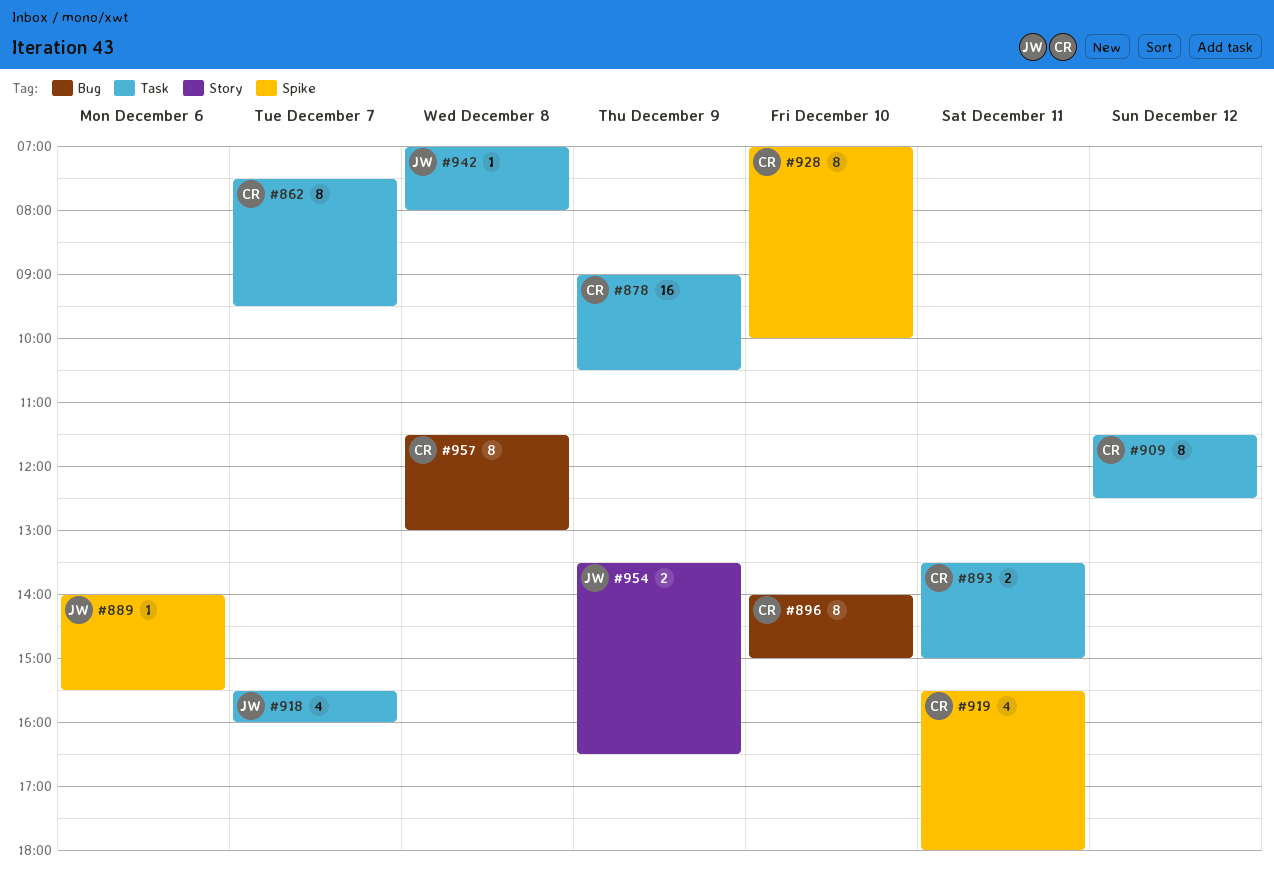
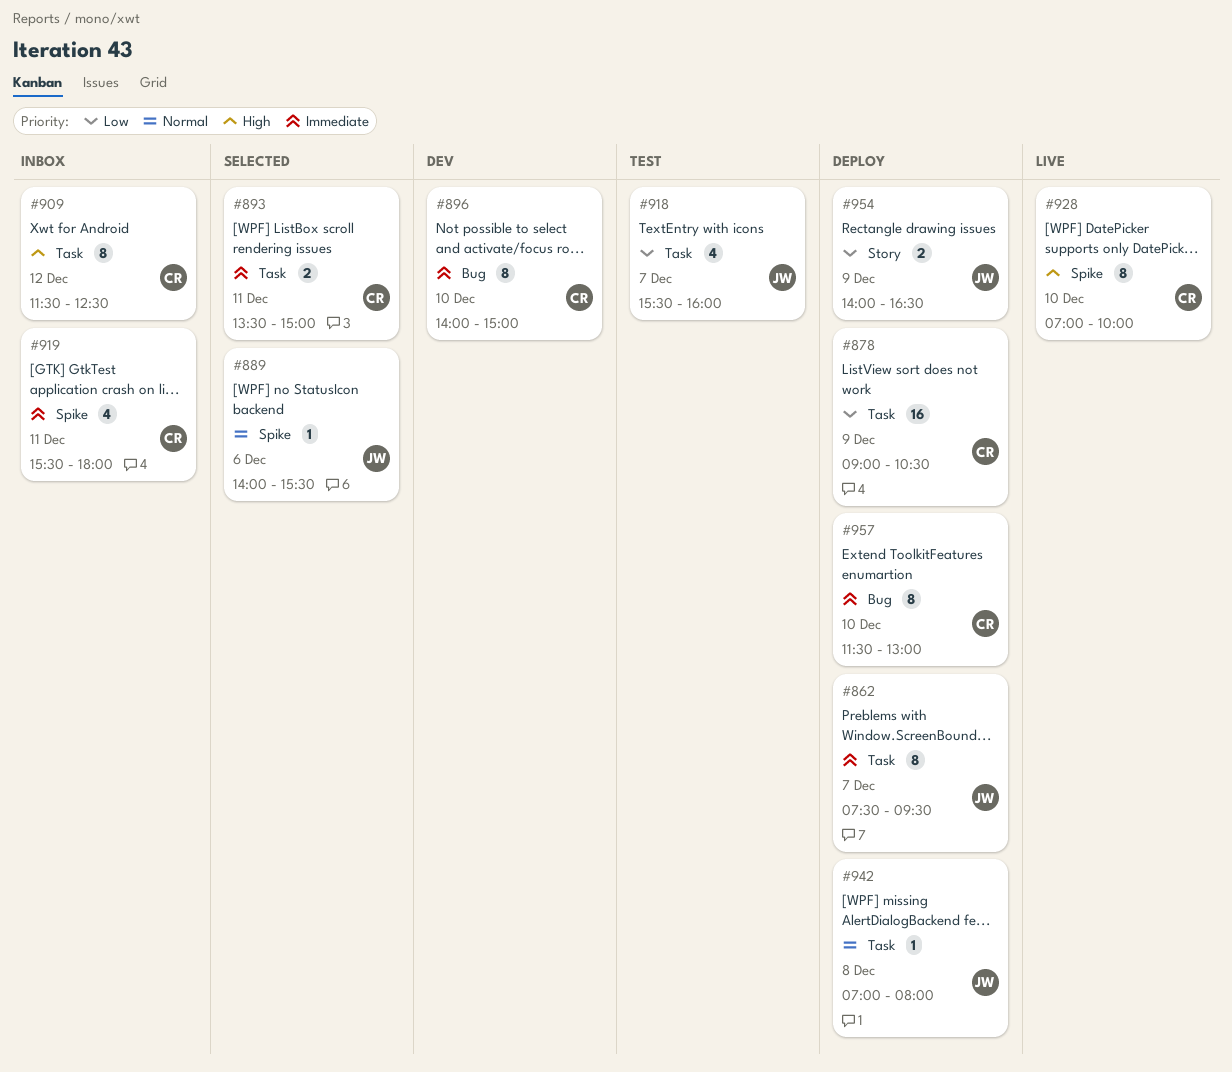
#862, owner: CR -> JW
#954, begins: 13:30 -> 14:00
#957, day: Dec 8 -> Dec 10

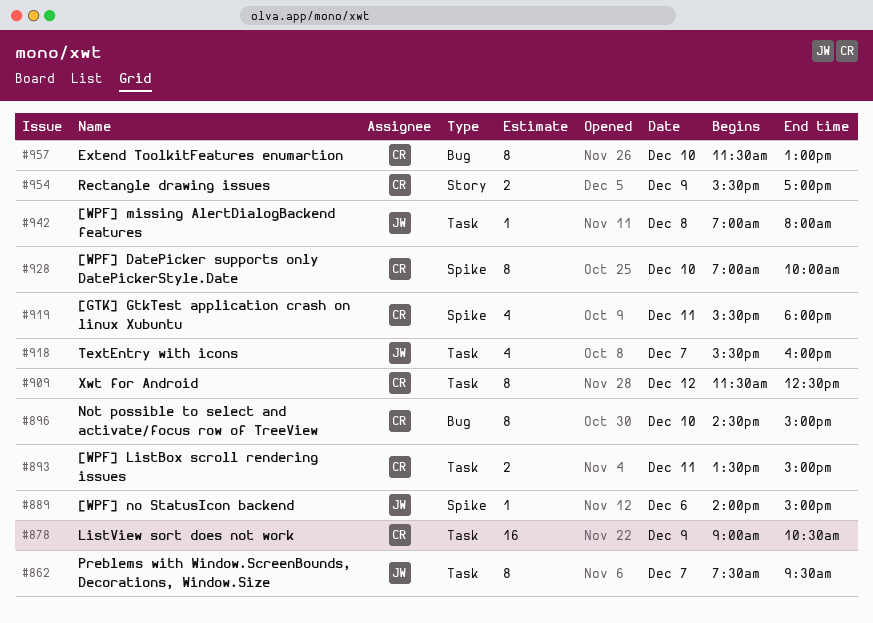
#889, ends: 15:30 -> 15:00
#896, begins: 14:00 -> 14:30
#954, owner: JW -> CR
#954, begins: 14:00 -> 15:30
#954, ends: 16:30 -> 17:00

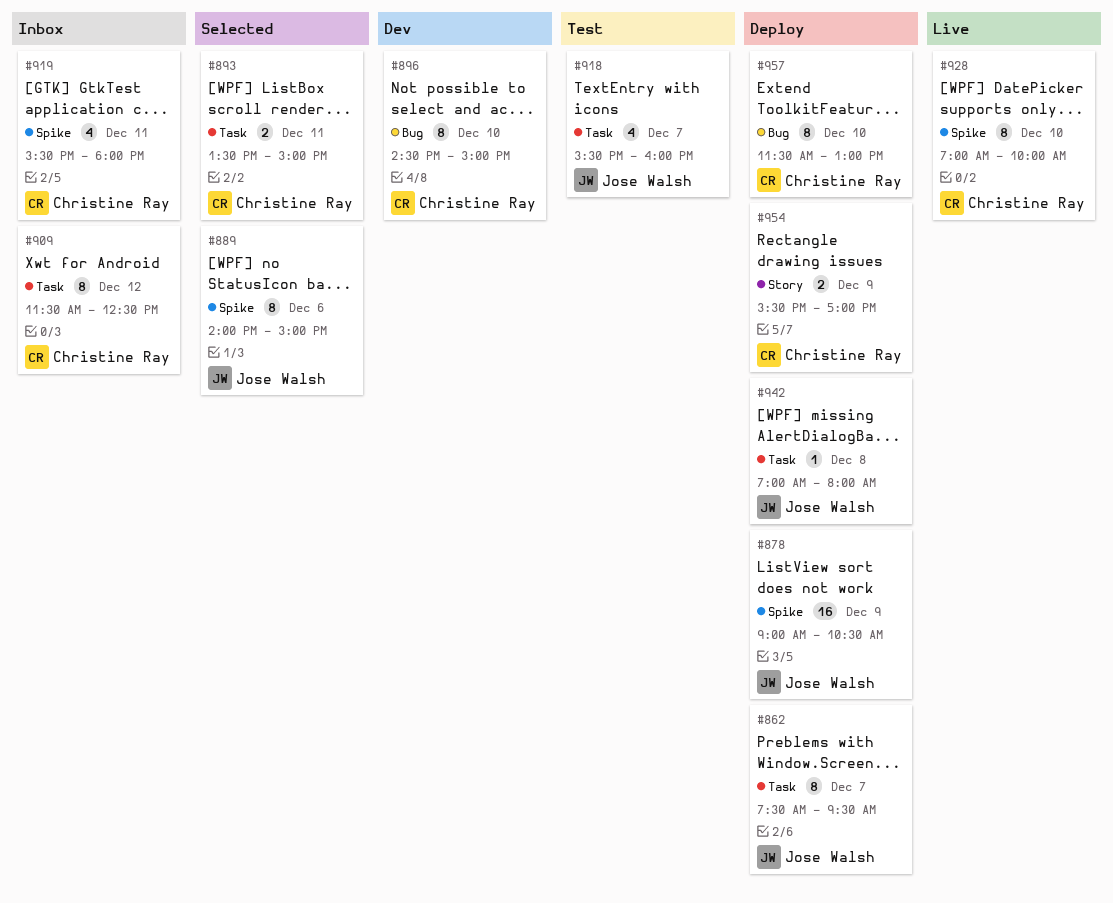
#878, owner: Christine Ray -> Jose Walsh
#878, label: Task -> Spike
#889, estimate: 1 -> 8

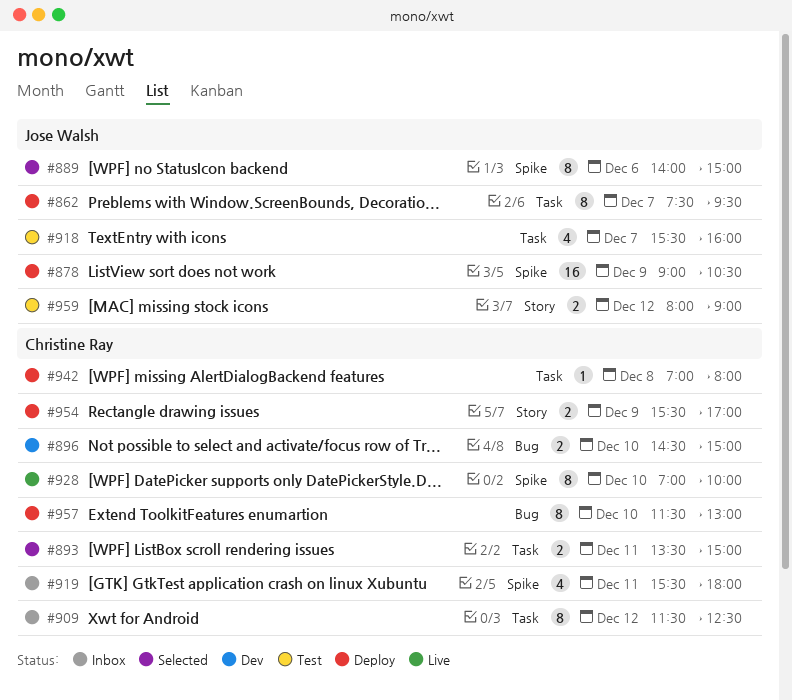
#896, estimate: 8 -> 2
#942, owner: Jose Walsh -> Christine Ray
#959: none -> present

